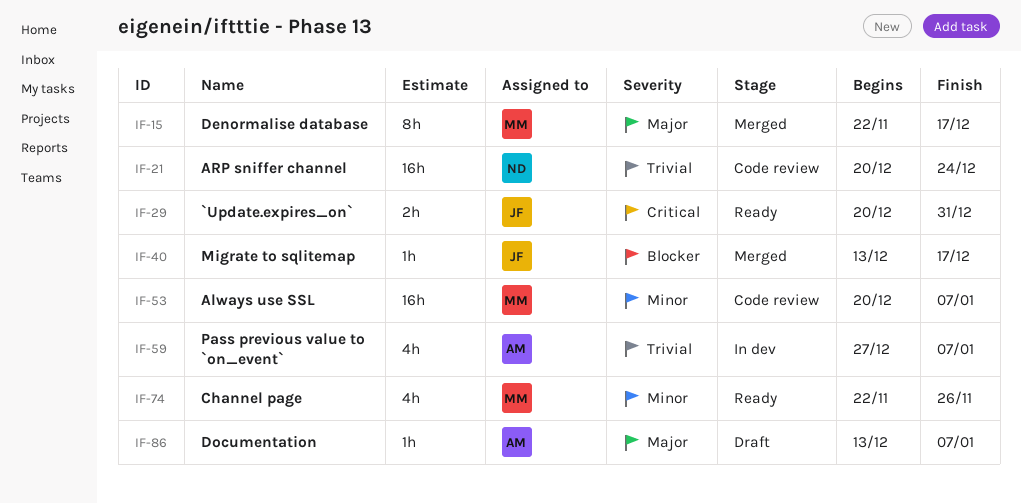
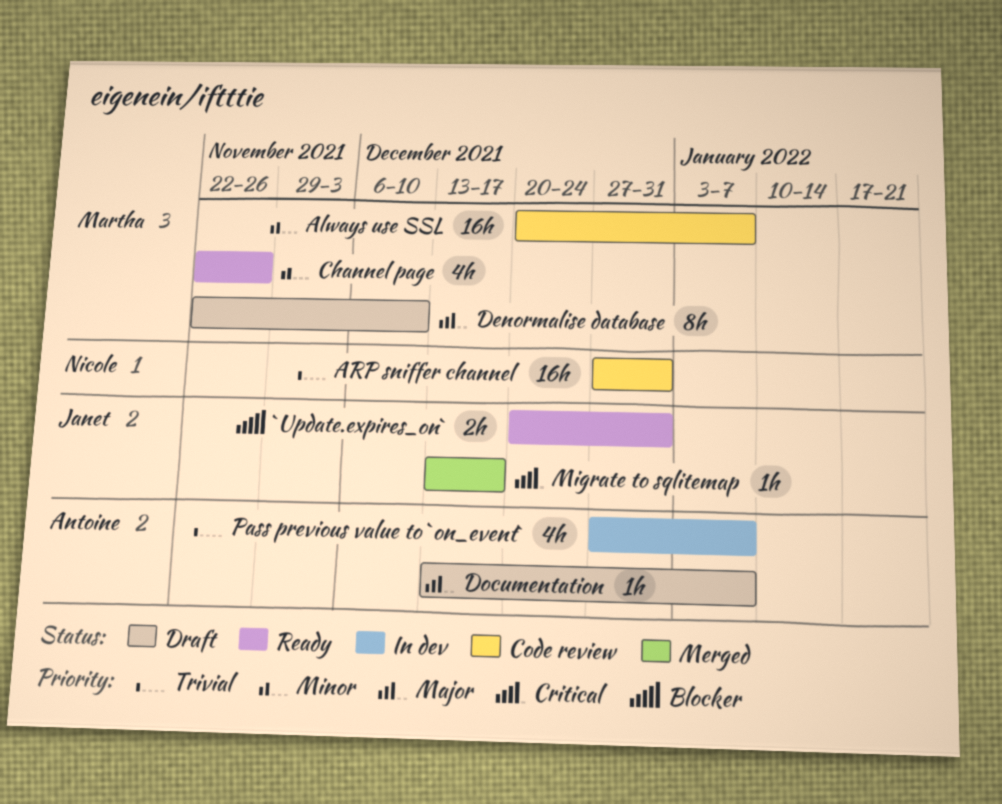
`Update.expires_on`, priority: Critical -> Blocker
ARP sniffer channel, start: Dec 20 -> Dec 27
ARP sniffer channel, due: Dec 24 -> Dec 31
Denormalise database, status: Merged -> Draft
Denormalise database, due: Dec 17 -> Dec 10
Migrate to sqlitemap, priority: Blocker -> Critical

